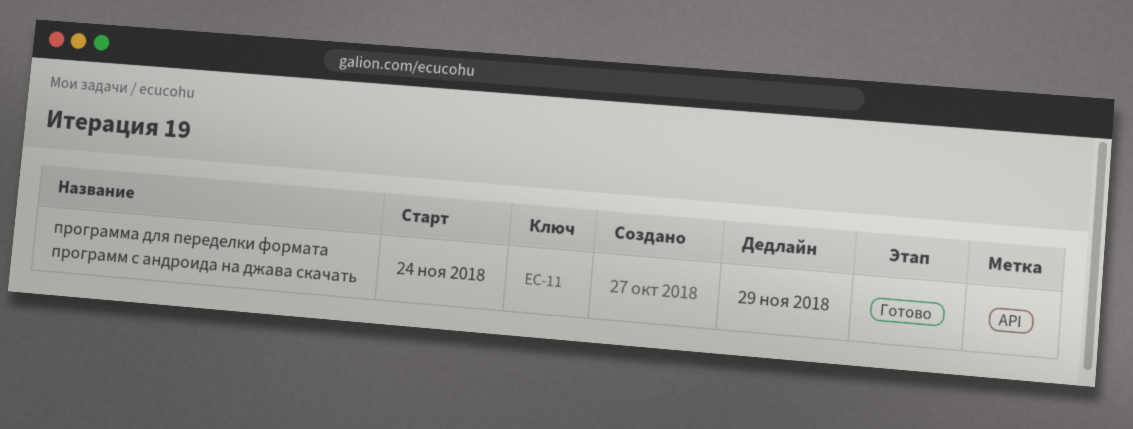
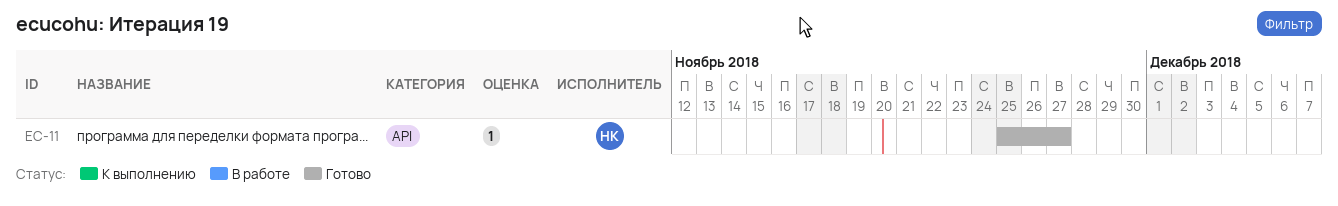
EC-11, start: Nov 24 -> Nov 25
EC-11, due: Nov 29 -> Nov 27

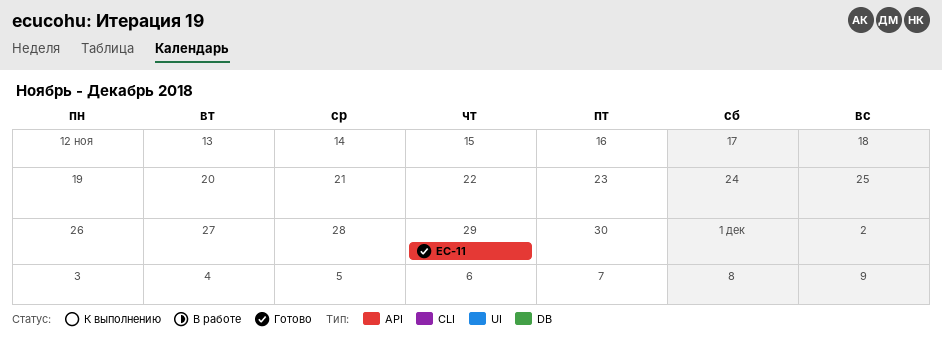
EC-11, start: Nov 25 -> Nov 29
EC-11, due: Nov 27 -> Nov 29

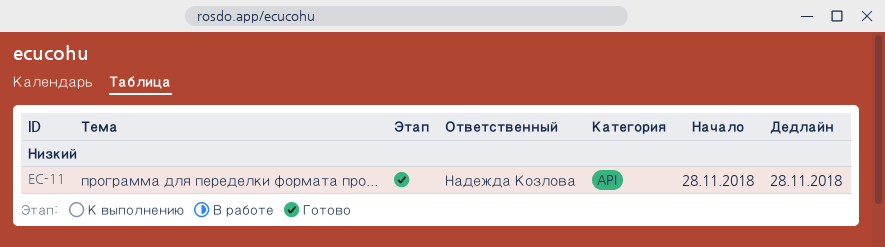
EC-11, start: Nov 29 -> Nov 28
EC-11, due: Nov 29 -> Nov 28

